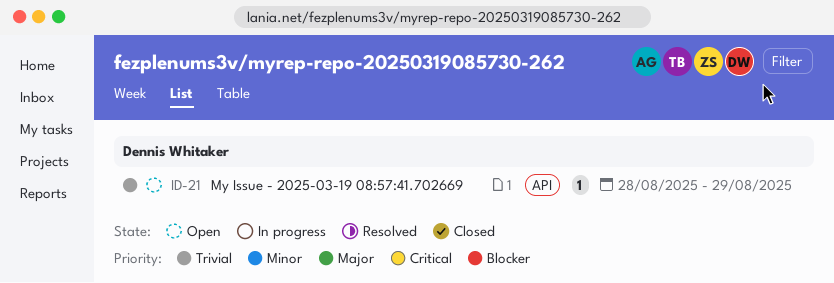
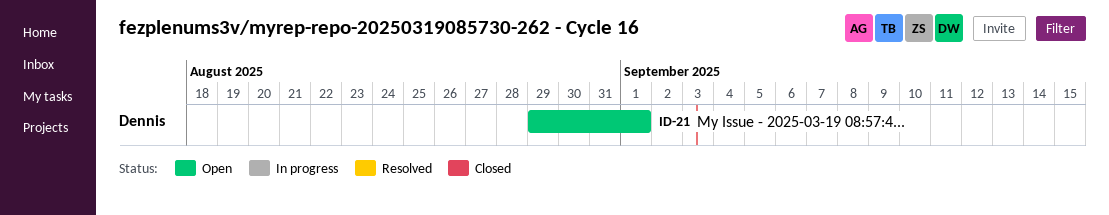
ID-21, start: Aug 28 -> Aug 29
ID-21, due: Aug 29 -> Sep 1

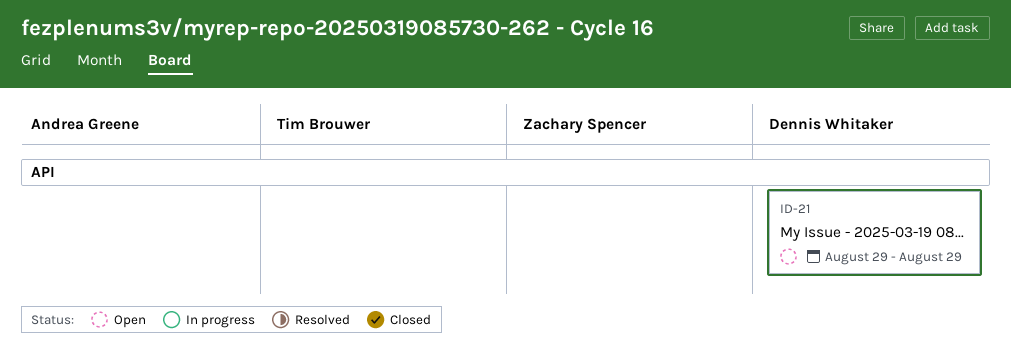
ID-21, due: Sep 1 -> Aug 29

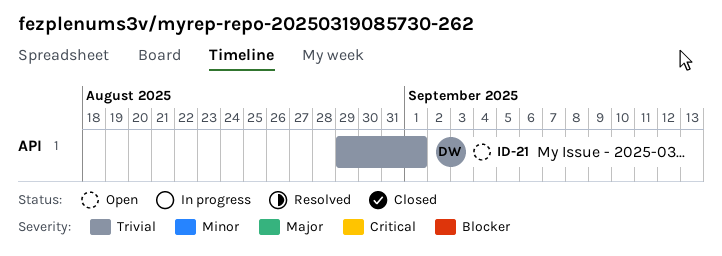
ID-21, due: Aug 29 -> Sep 1

